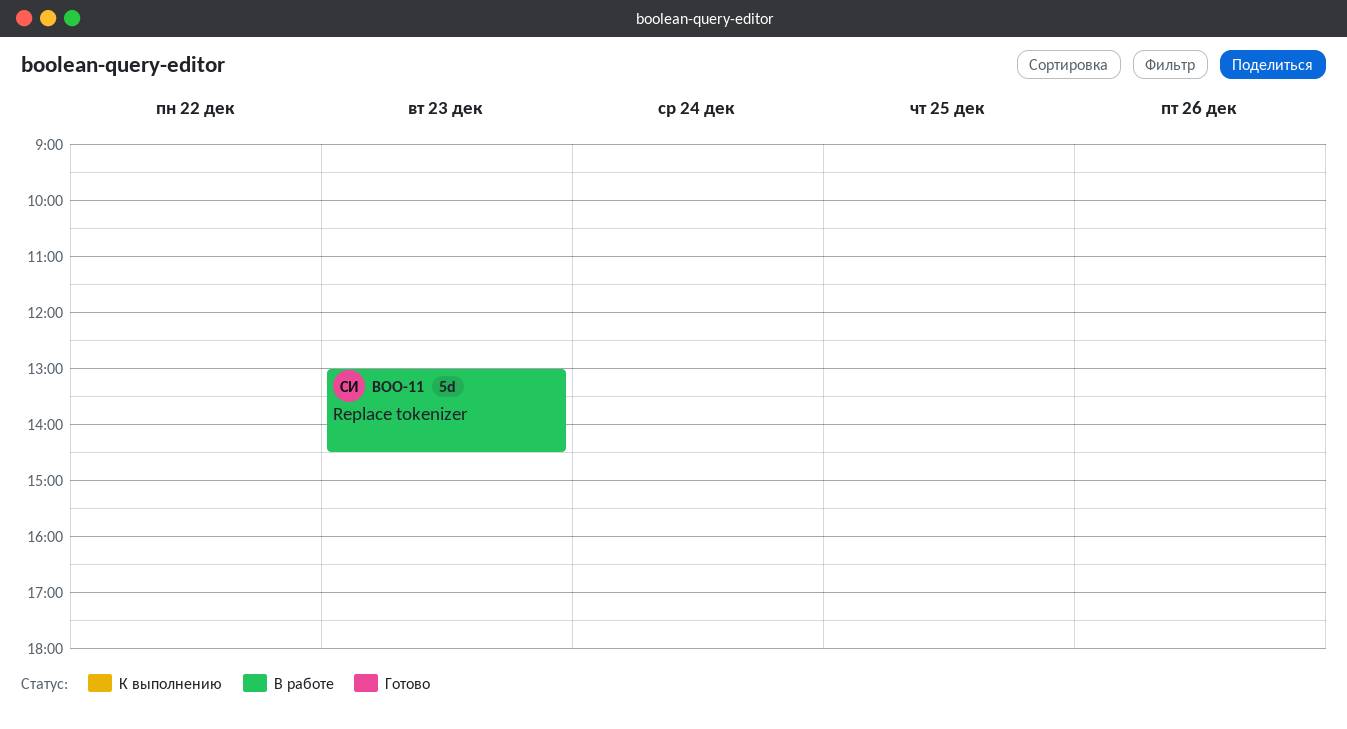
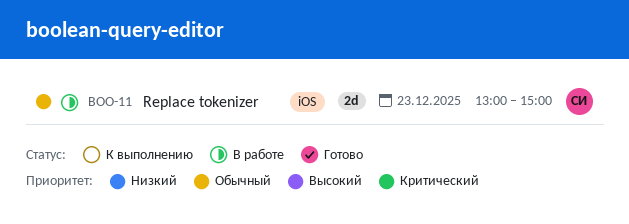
BOO-11, estimate: 5d -> 2d
BOO-11, ends: 14:30 -> 15:00

